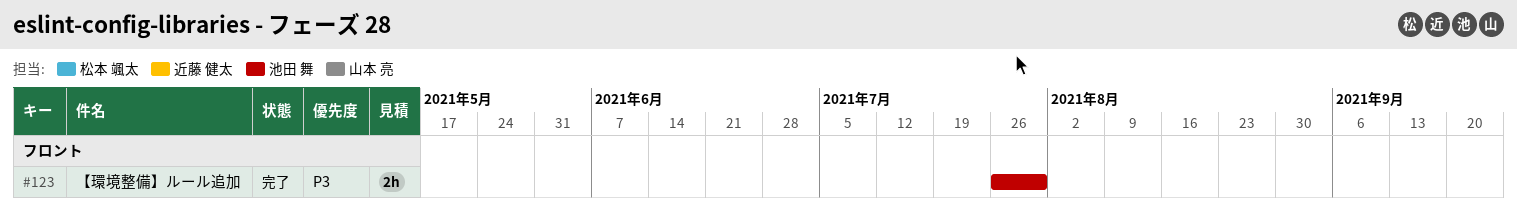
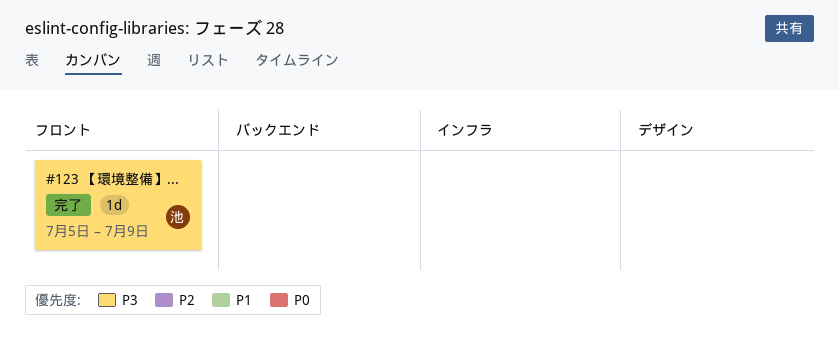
#123, estimate: 2h -> 1d
#123, start: Jul 26 -> Jul 5
#123, due: Jul 30 -> Jul 9

